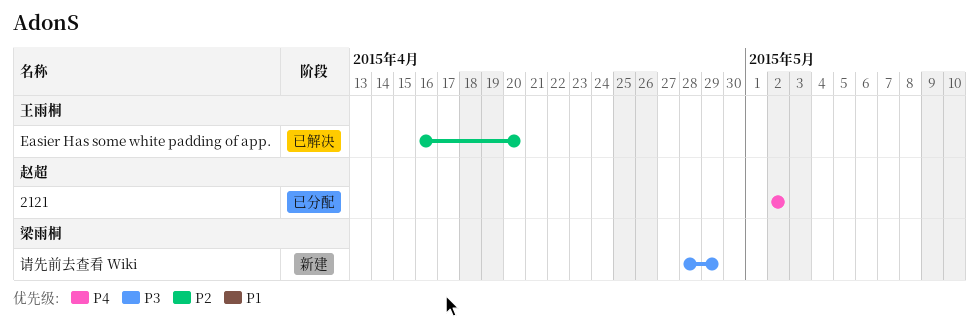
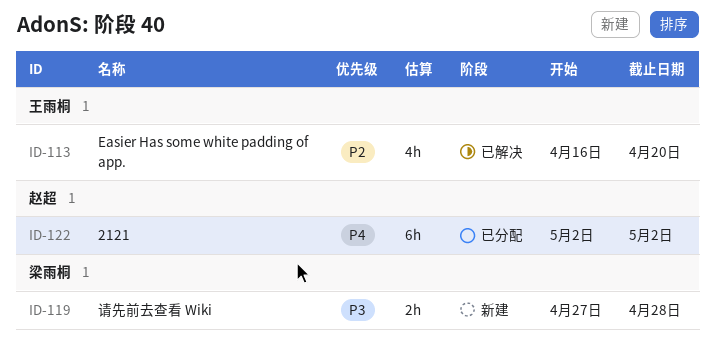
请先前去查看 Wiki, start: Apr 28 -> Apr 27
请先前去查看 Wiki, due: Apr 29 -> Apr 28

